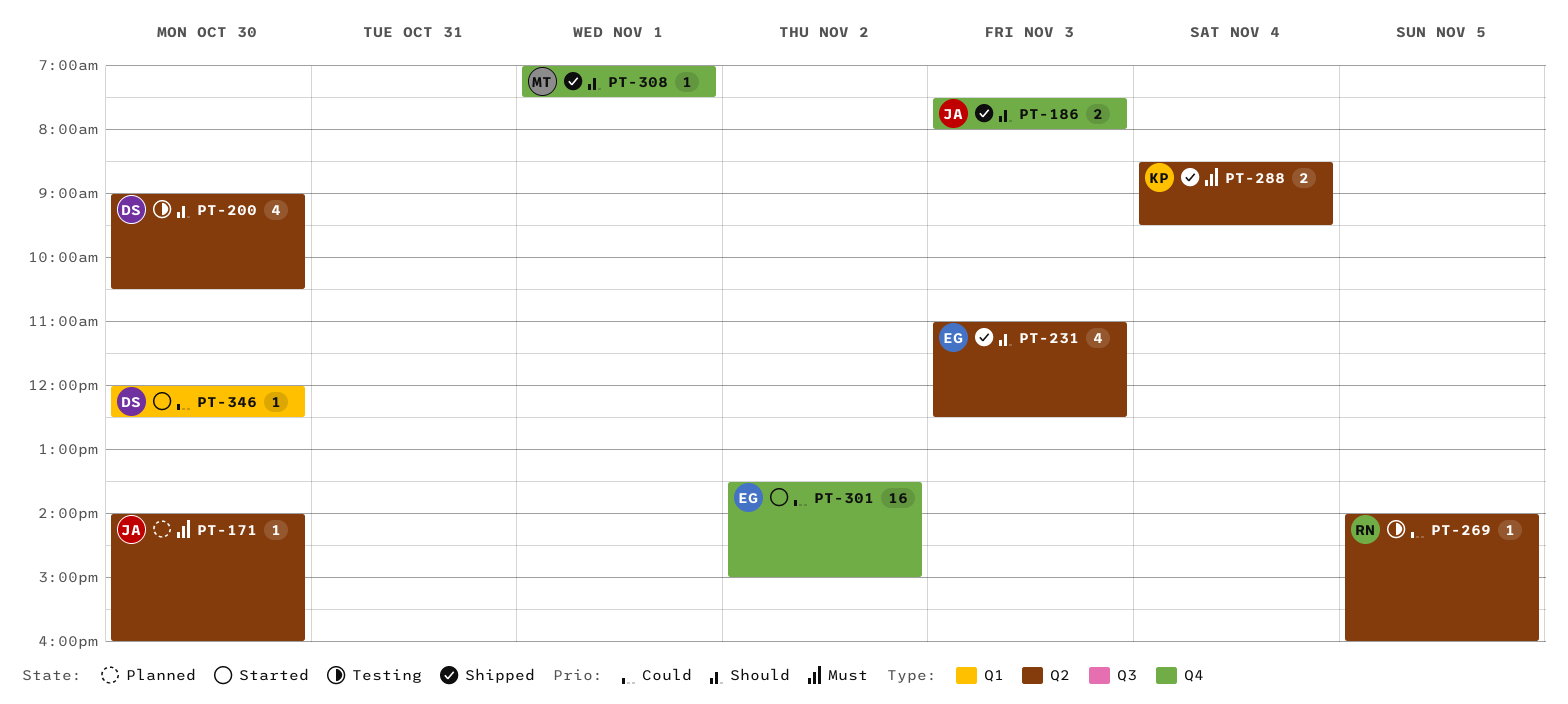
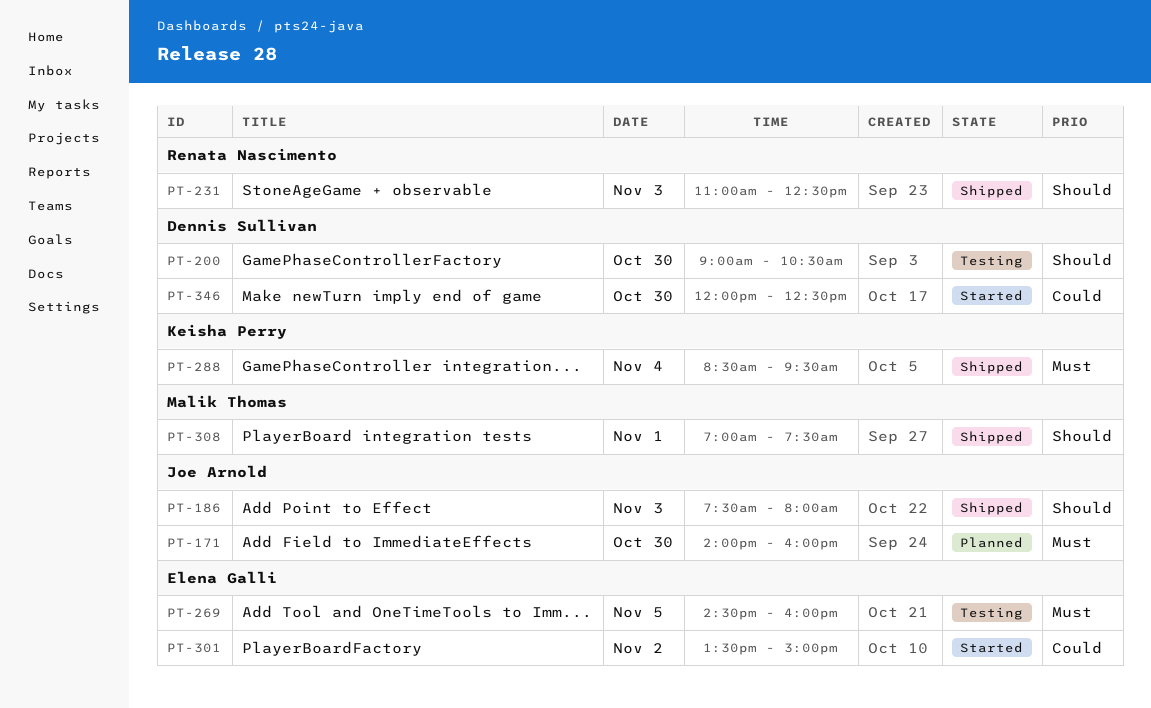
PT-231, owner: Elena Galli -> Renata Nascimento
PT-269, owner: Renata Nascimento -> Elena Galli
PT-269, priority: Could -> Must
PT-269, begins: 14:00 -> 14:30

